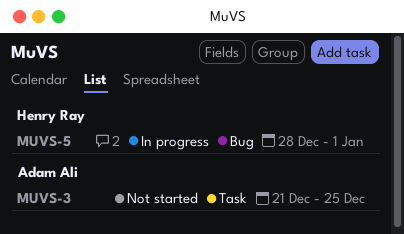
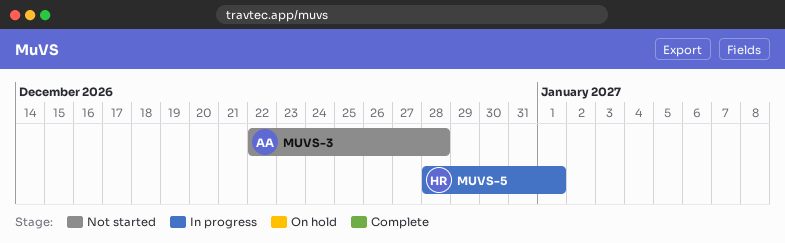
MUVS-3, start: Dec 21 -> Dec 22
MUVS-3, due: Dec 25 -> Dec 28

